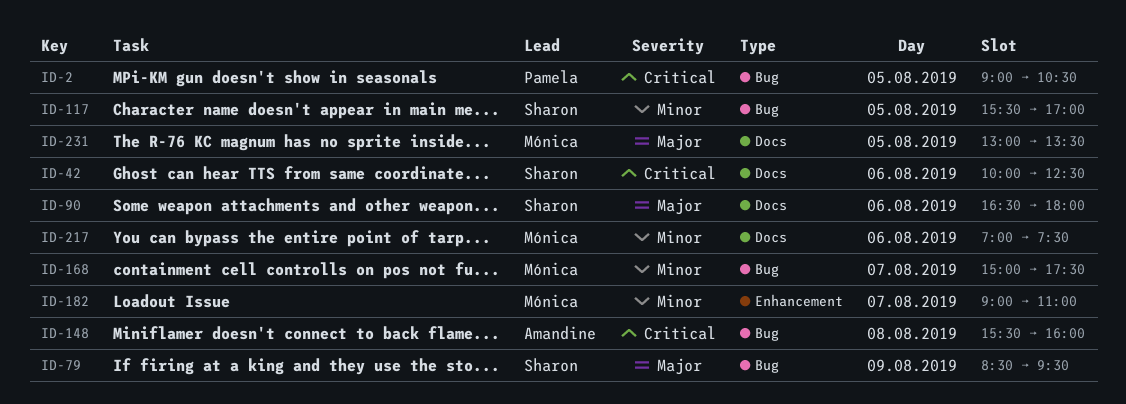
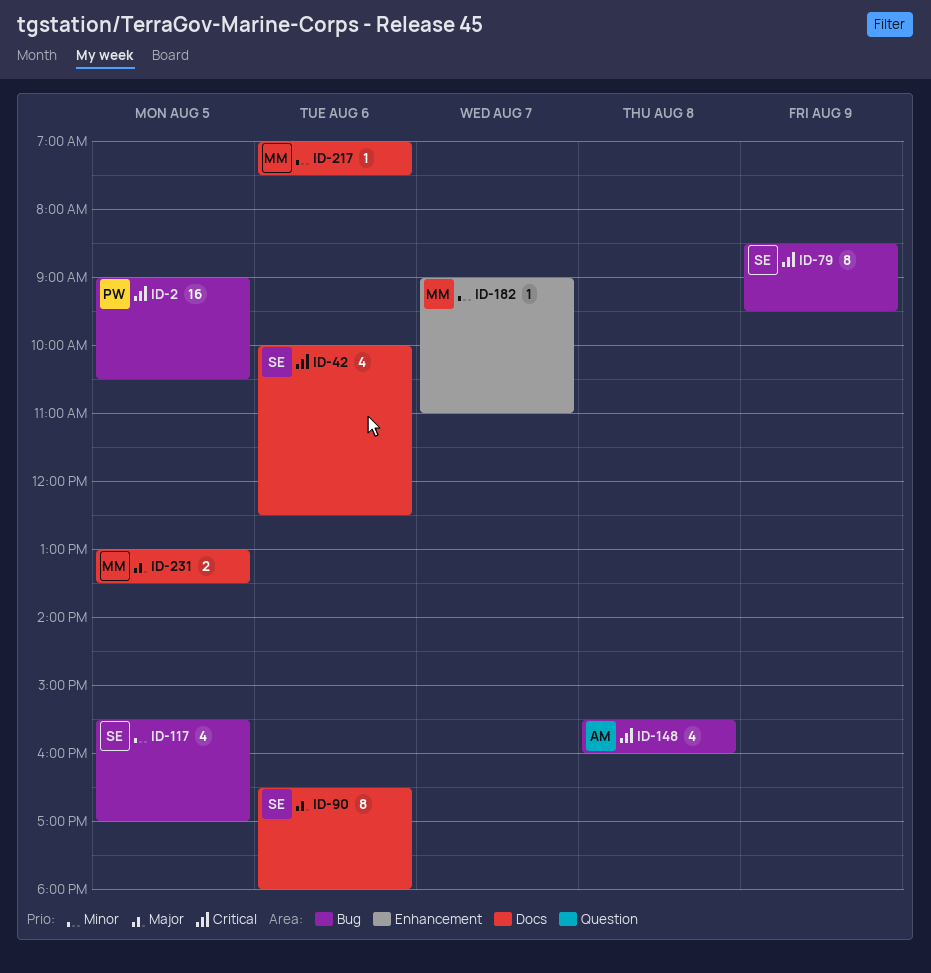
ID-79, priority: Major -> Critical
ID-168: present -> none

